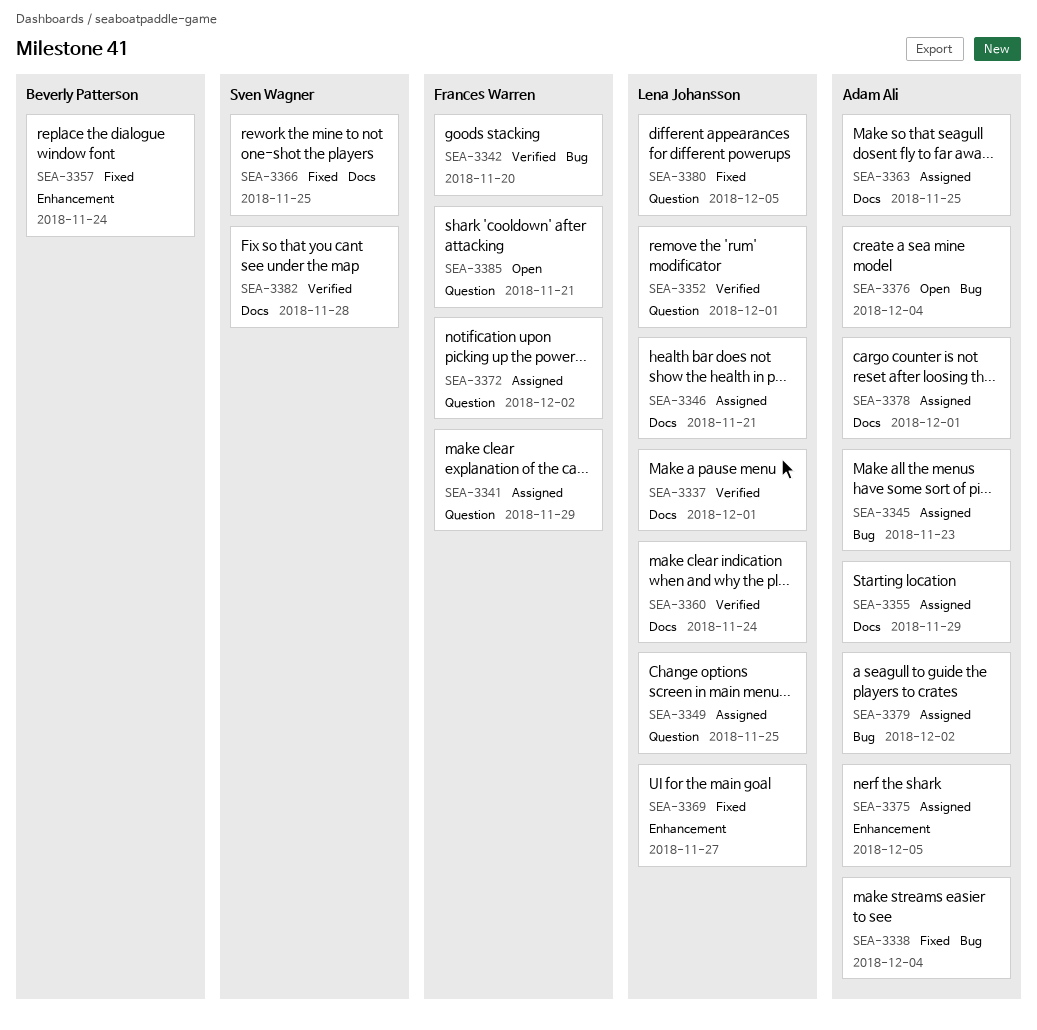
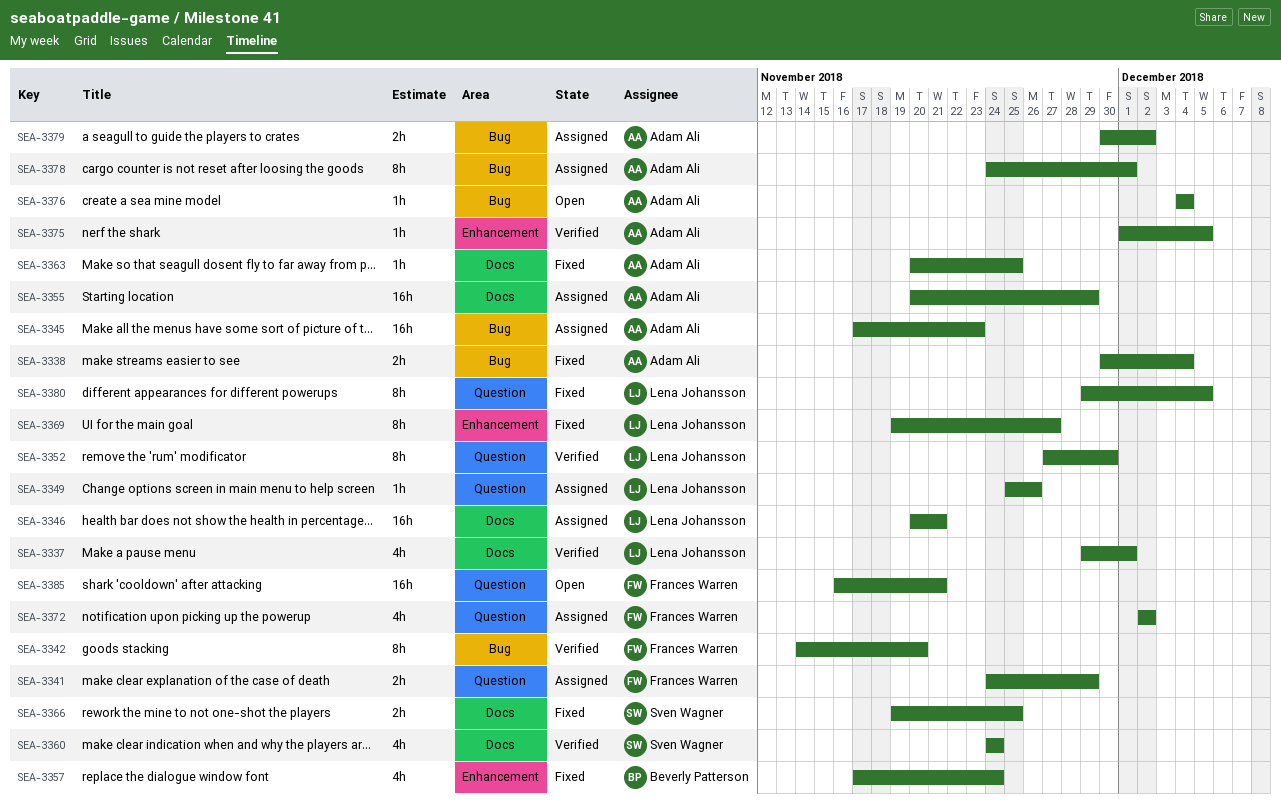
SEA-3349, due: Nov 25 -> Nov 26
SEA-3352, due: Dec 1 -> Nov 30
SEA-3360, owner: Lena Johansson -> Sven Wagner
SEA-3363, status: Assigned -> Fixed
SEA-3375, status: Assigned -> Verified
SEA-3378, label: Docs -> Bug
SEA-3382: present -> none

